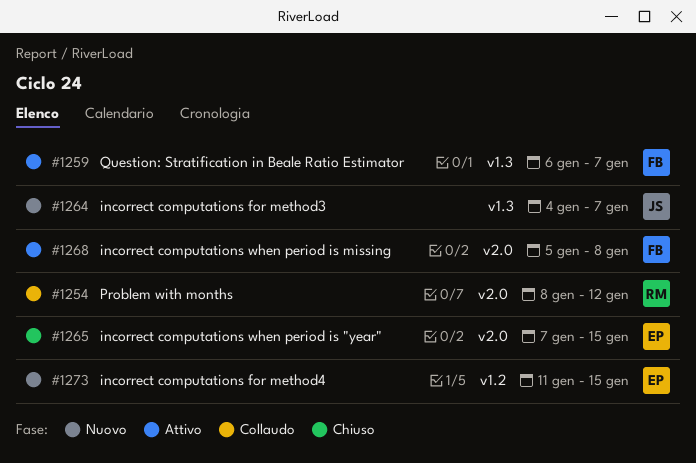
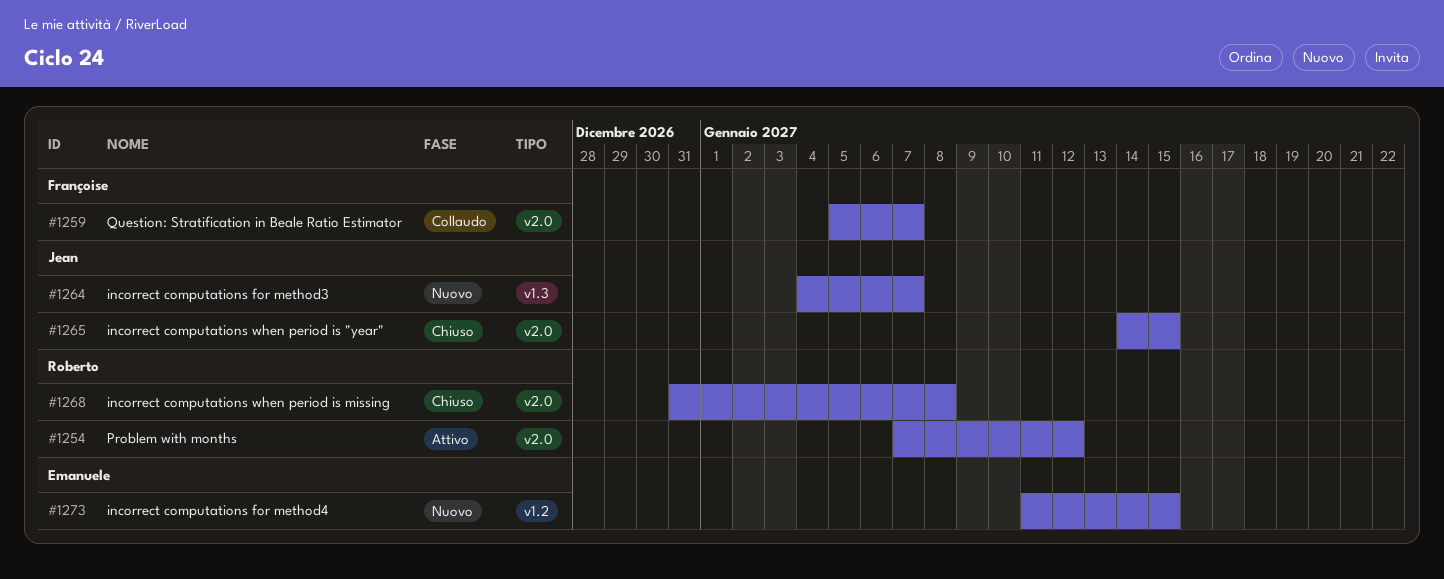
#1254, status: Collaudo -> Attivo
#1254, start: Jan 8 -> Jan 7
#1259, status: Attivo -> Collaudo
#1259, label: v1.3 -> v2.0
#1259, start: Jan 6 -> Jan 5
#1265, owner: Emanuele -> Jean
#1265, start: Jan 7 -> Jan 14
#1268, status: Attivo -> Chiuso
#1268, owner: Françoise -> Roberto
#1268, start: Jan 5 -> Dec 31

